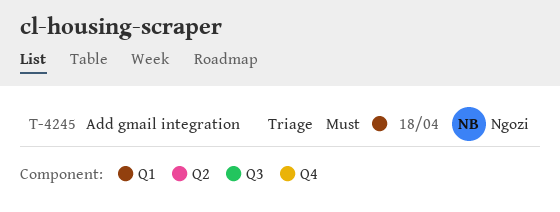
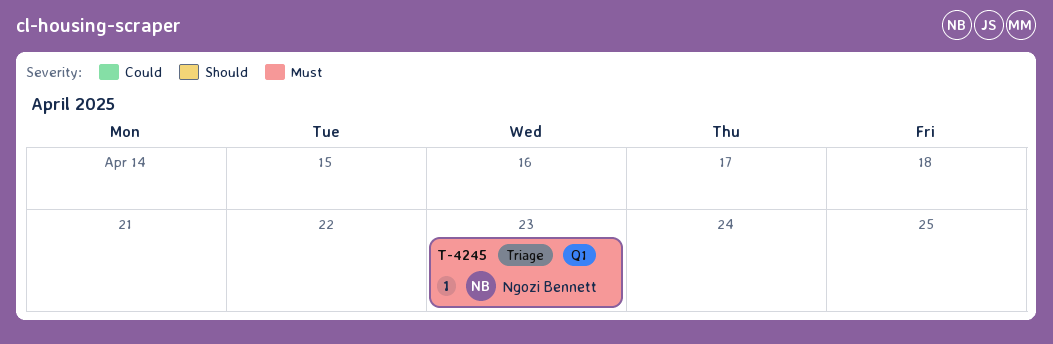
T-4245, due: Apr 18 -> Apr 23

